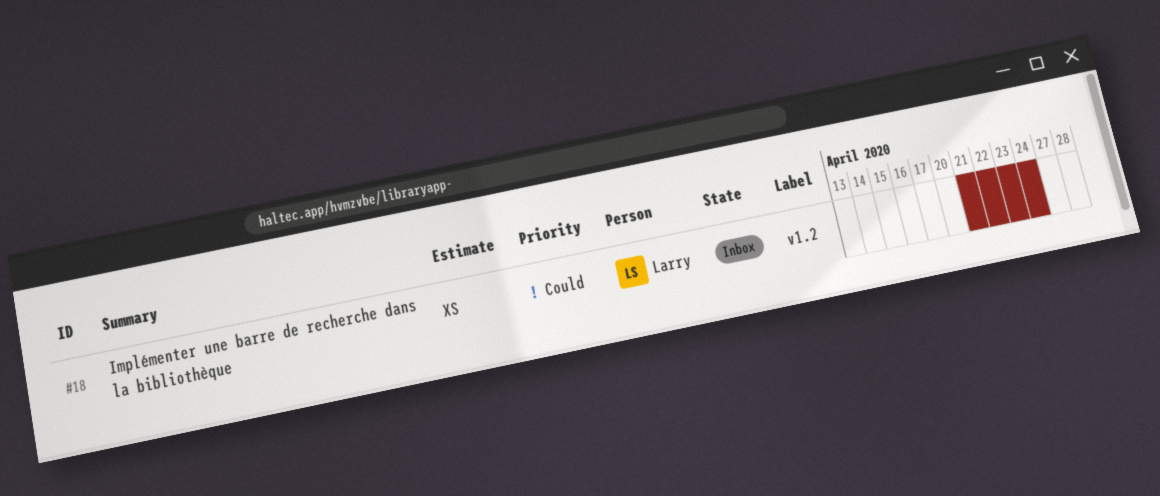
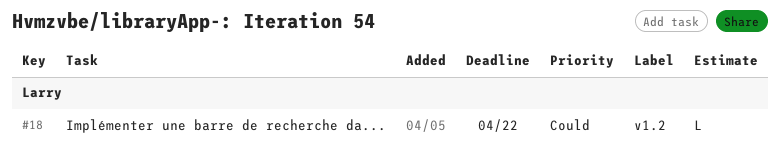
#18, estimate: XS -> L
#18, due: Apr 24 -> Apr 22

